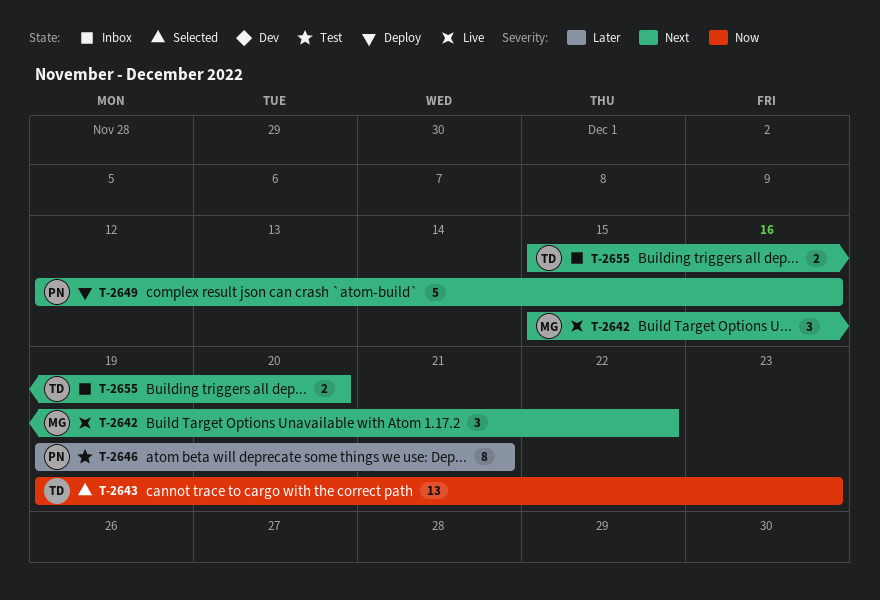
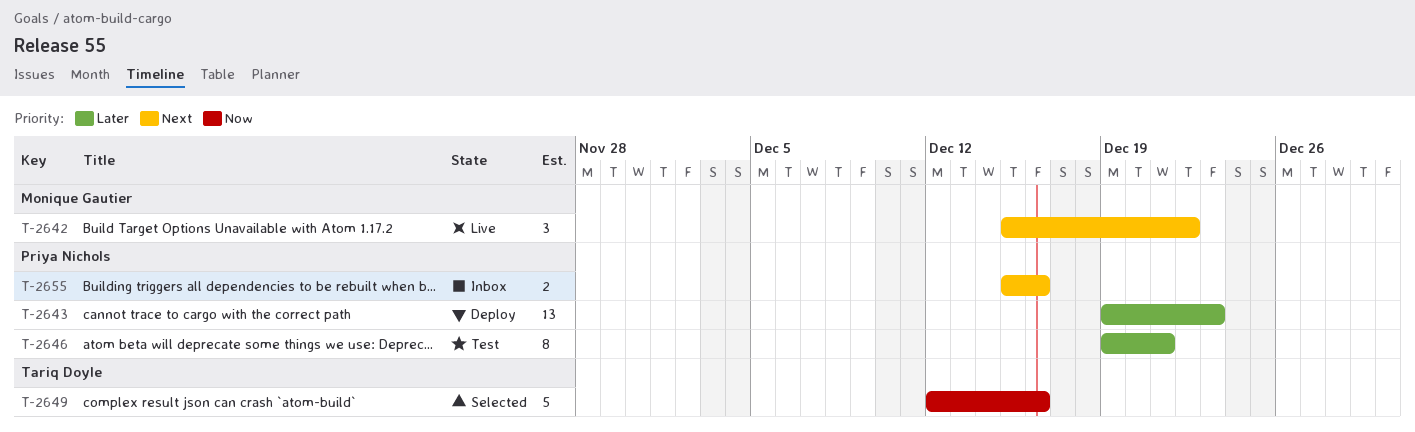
T-2643, status: Selected -> Deploy
T-2643, owner: Tariq Doyle -> Priya Nichols
T-2643, priority: Now -> Later
T-2649, status: Deploy -> Selected
T-2649, owner: Priya Nichols -> Tariq Doyle
T-2649, priority: Next -> Now
T-2655, owner: Tariq Doyle -> Priya Nichols
T-2655, due: Dec 20 -> Dec 16

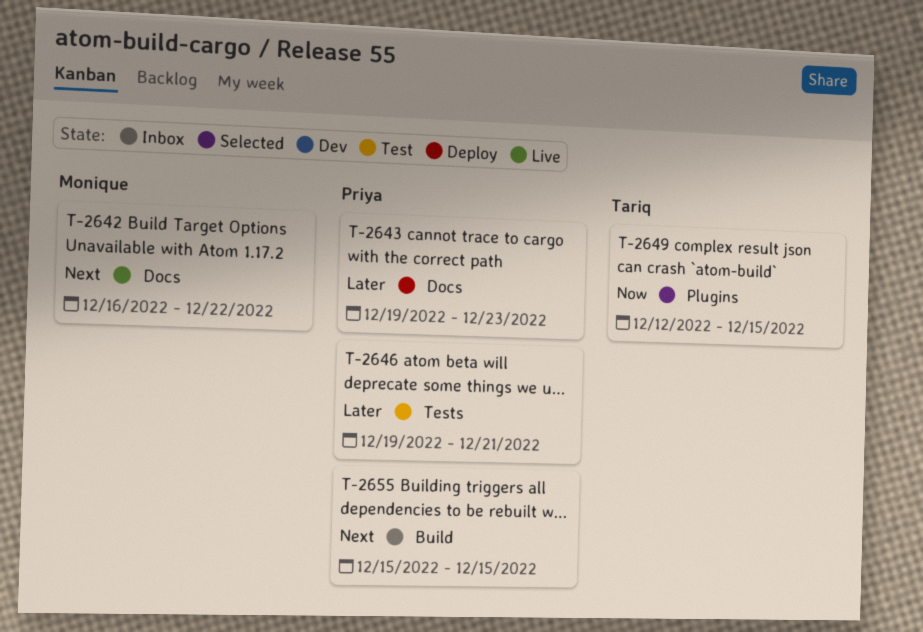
T-2642, start: Dec 15 -> Dec 16
T-2649, due: Dec 16 -> Dec 15
T-2655, due: Dec 16 -> Dec 15

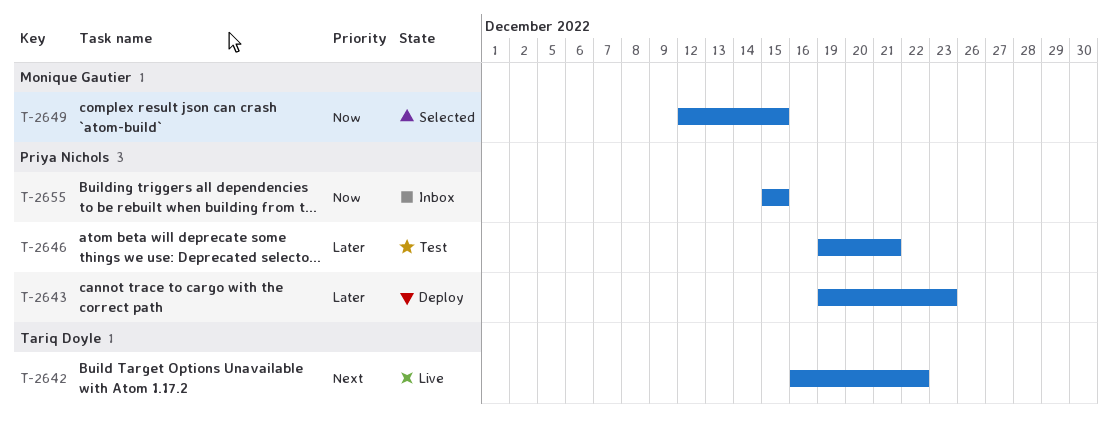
T-2642, owner: Monique Gautier -> Tariq Doyle
T-2649, owner: Tariq Doyle -> Monique Gautier
T-2655, priority: Next -> Now

